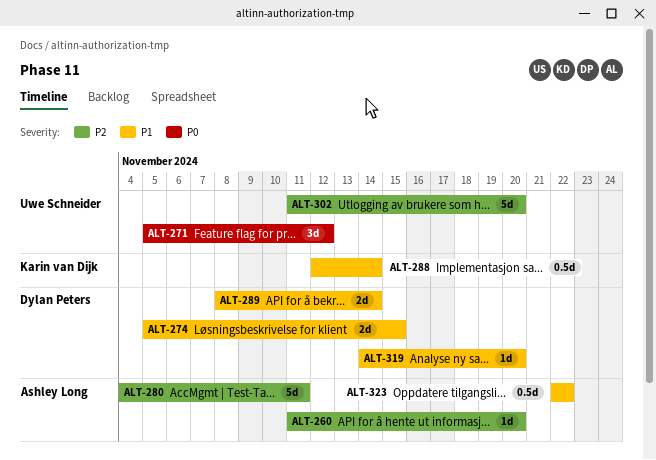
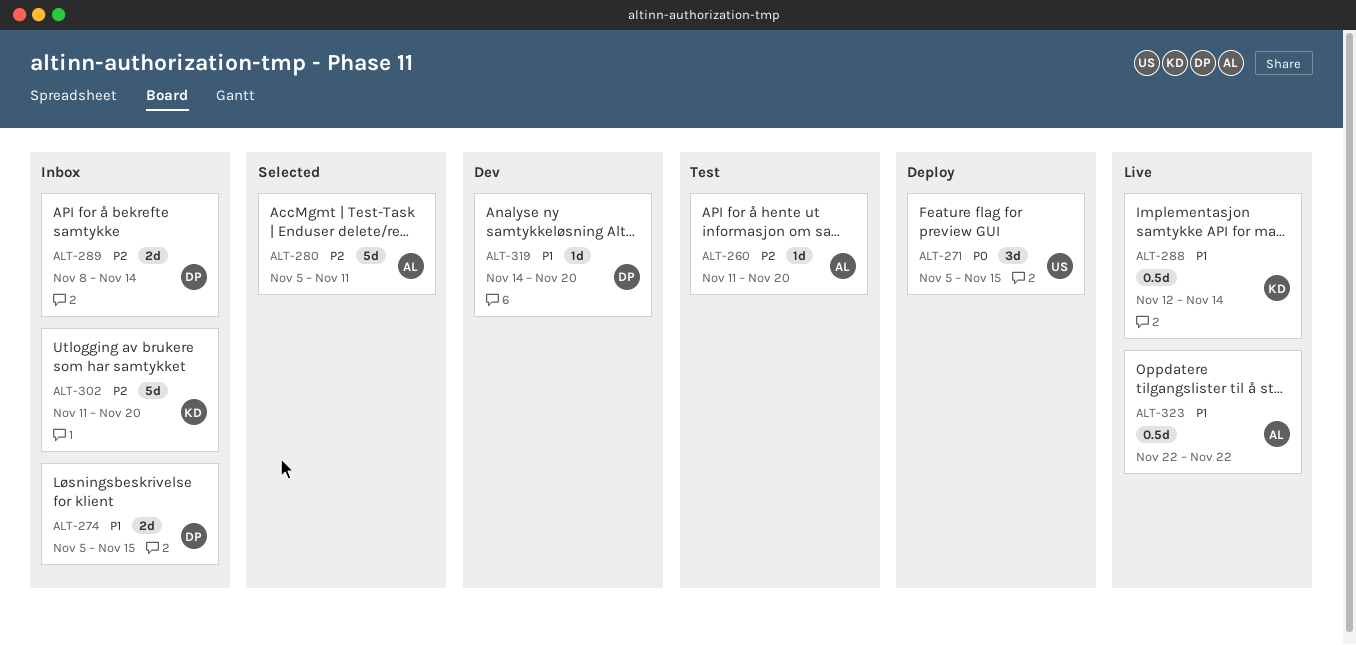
ALT-271, due: Nov 12 -> Nov 15
ALT-280, start: Nov 4 -> Nov 5
ALT-289, priority: P1 -> P2
ALT-302, owner: Uwe Schneider -> Karin van Dijk

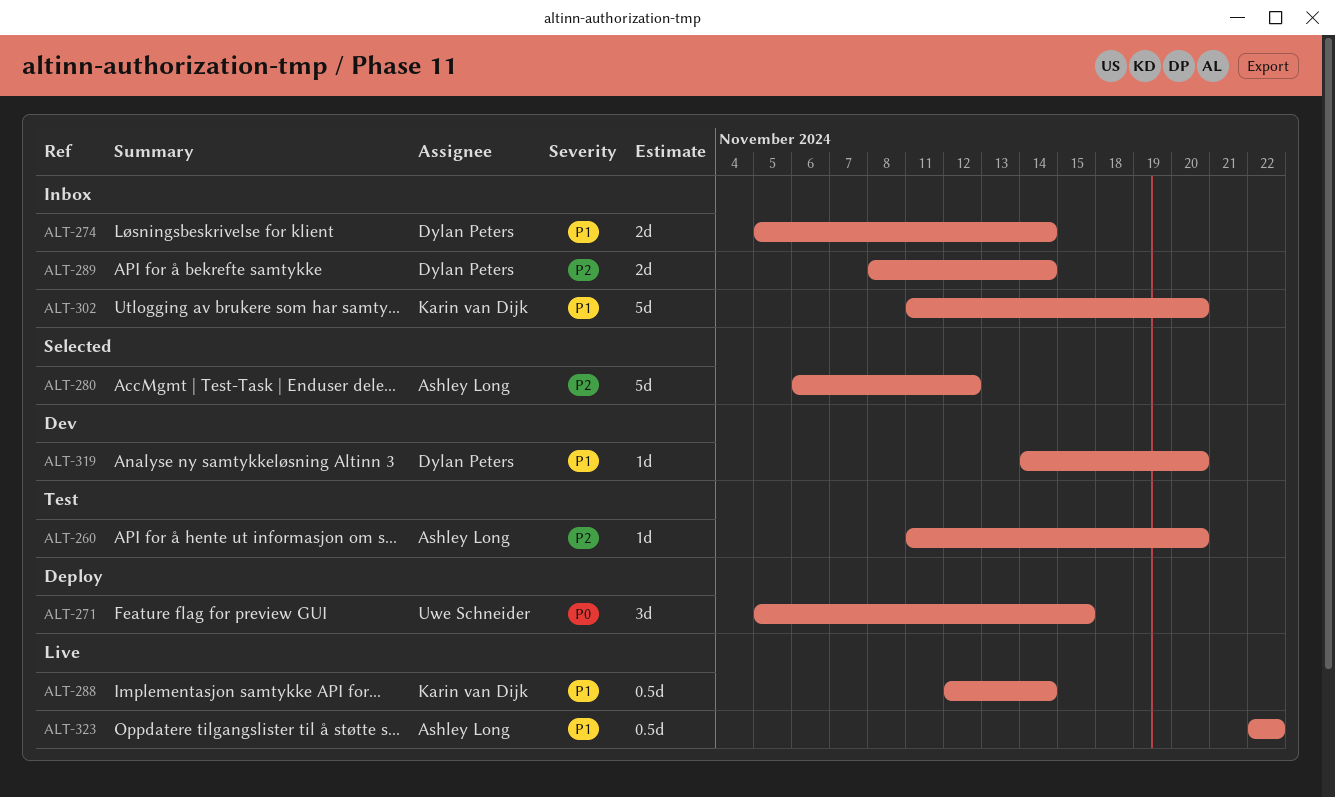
ALT-274, due: Nov 15 -> Nov 14
ALT-280, start: Nov 5 -> Nov 6
ALT-280, due: Nov 11 -> Nov 12
ALT-302, priority: P2 -> P1

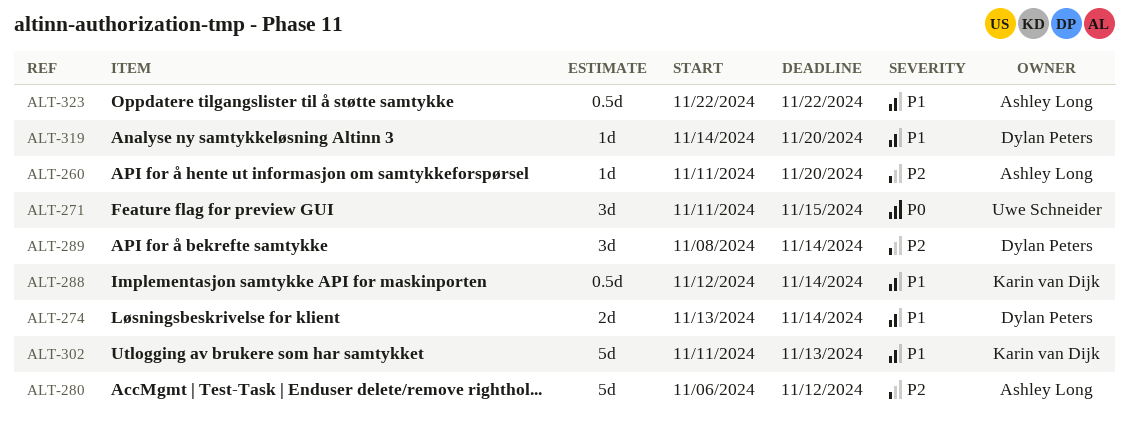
ALT-271, start: Nov 5 -> Nov 11
ALT-274, start: Nov 5 -> Nov 13
ALT-289, estimate: 2d -> 3d
ALT-302, due: Nov 20 -> Nov 13

